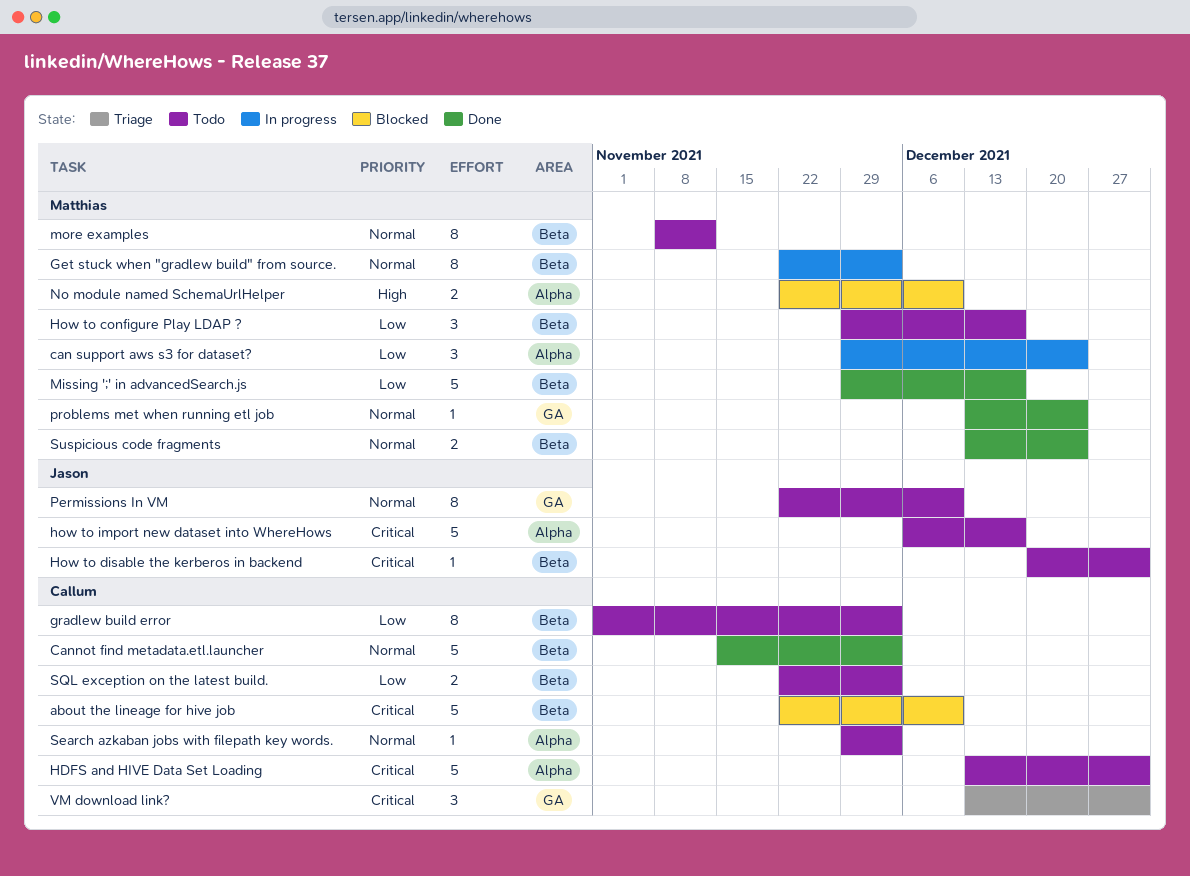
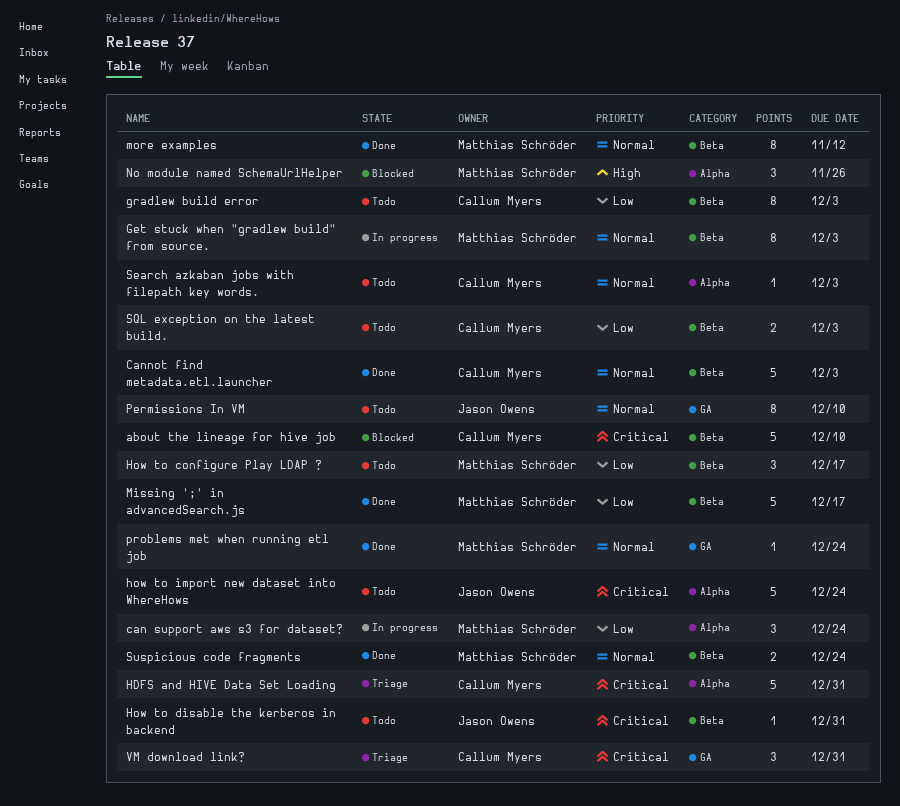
HDFS and HIVE Data Set Loading, status: Todo -> Triage
how to import new dataset into WhereHows, due: Dec 17 -> Dec 24
more examples, status: Todo -> Done
No module named SchemaUrlHelper, estimate: 2 -> 3
No module named SchemaUrlHelper, due: Dec 10 -> Nov 26

